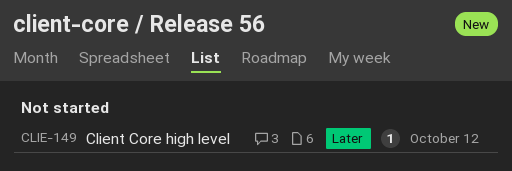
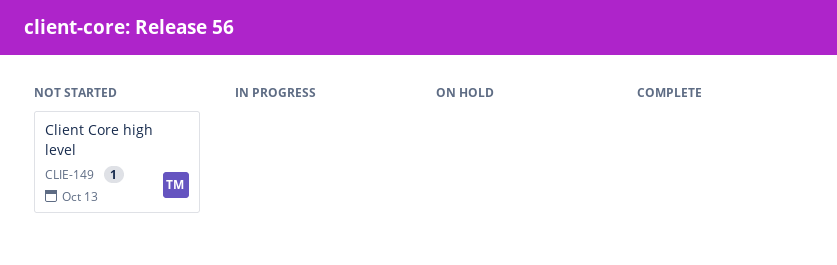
CLIE-149, due: Oct 12 -> Oct 13

